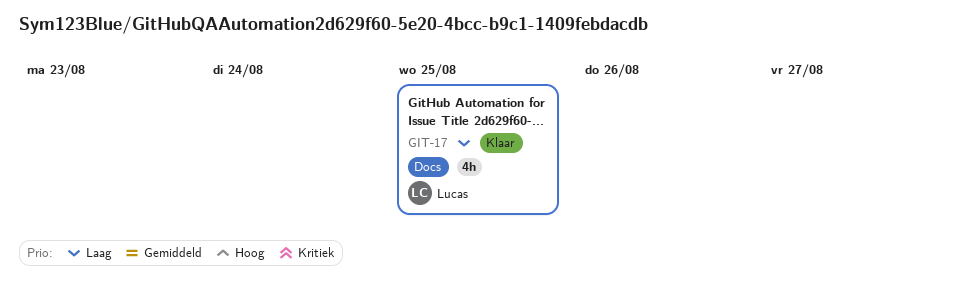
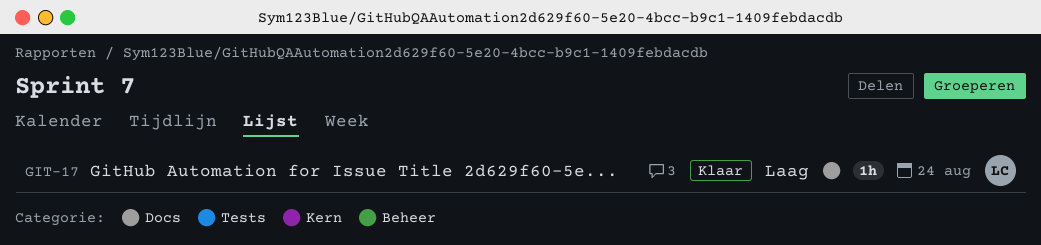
GIT-17, estimate: 4h -> 1h
GIT-17, due: Aug 25 -> Aug 24

